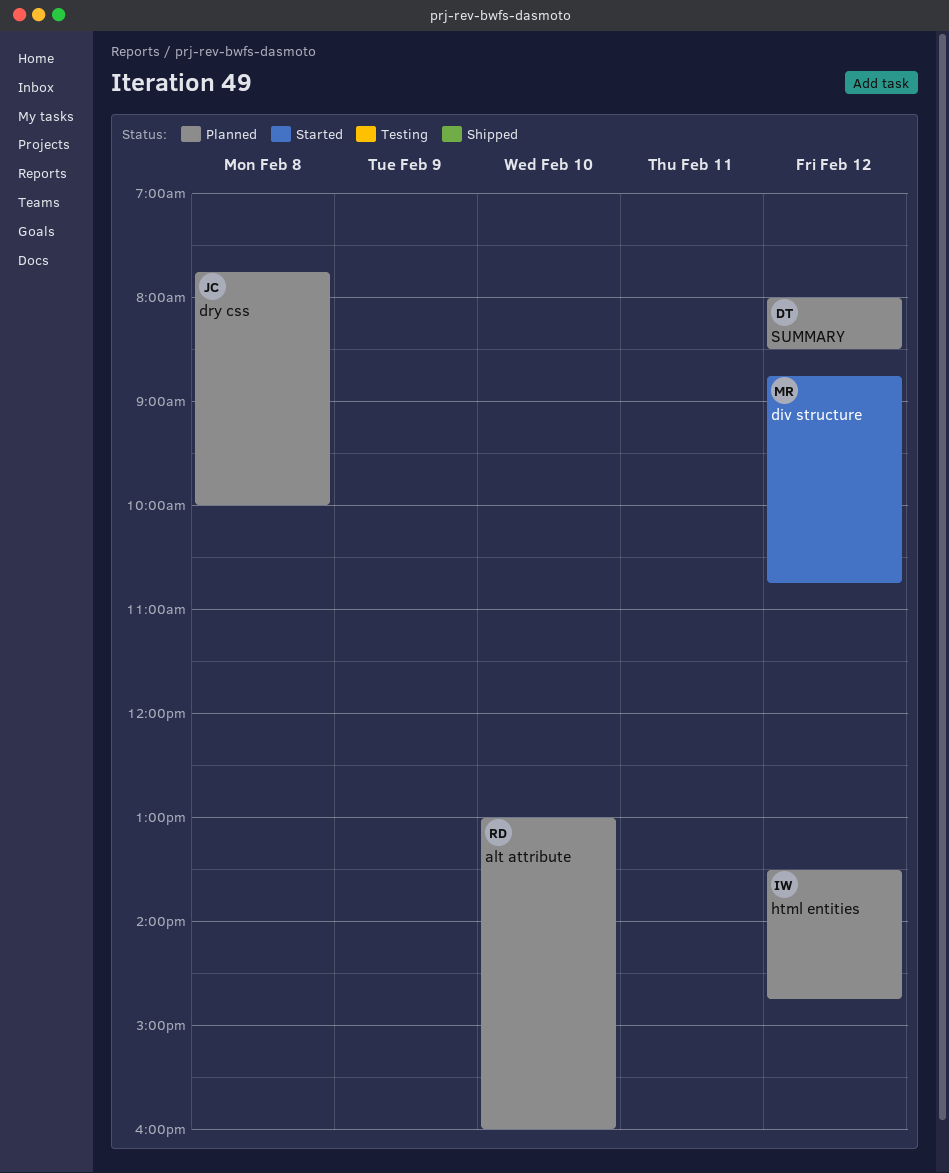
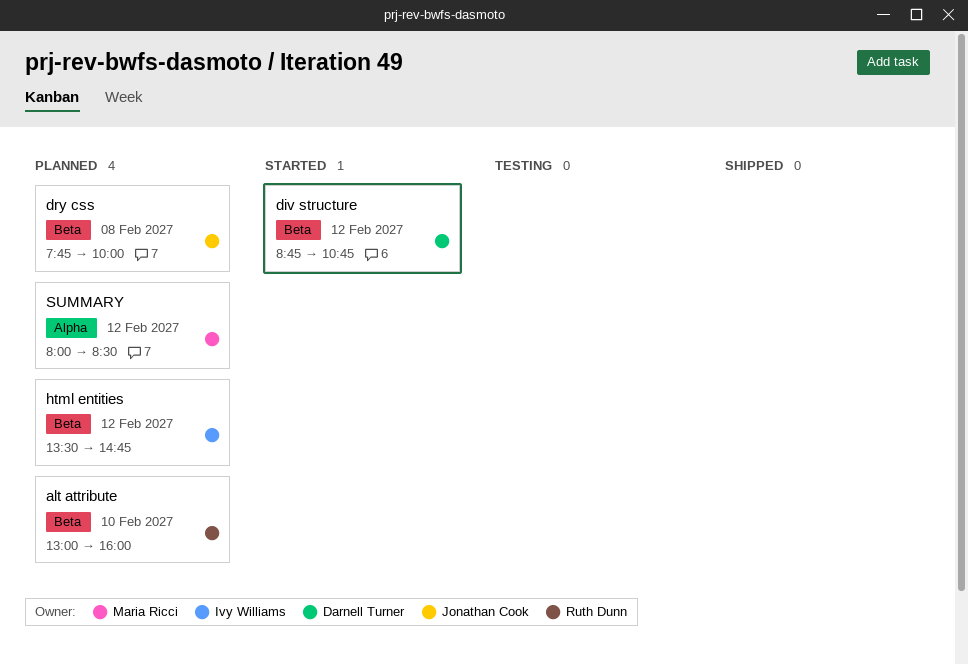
div structure, owner: Maria Ricci -> Darnell Turner
SUMMARY, owner: Darnell Turner -> Maria Ricci

